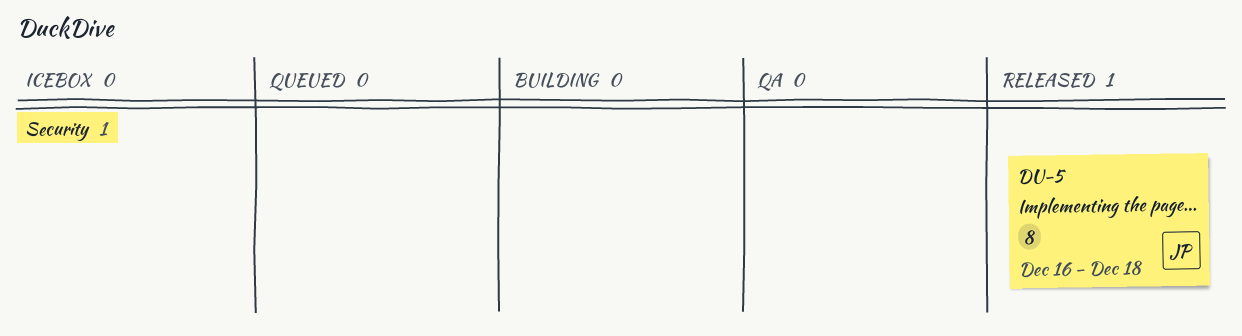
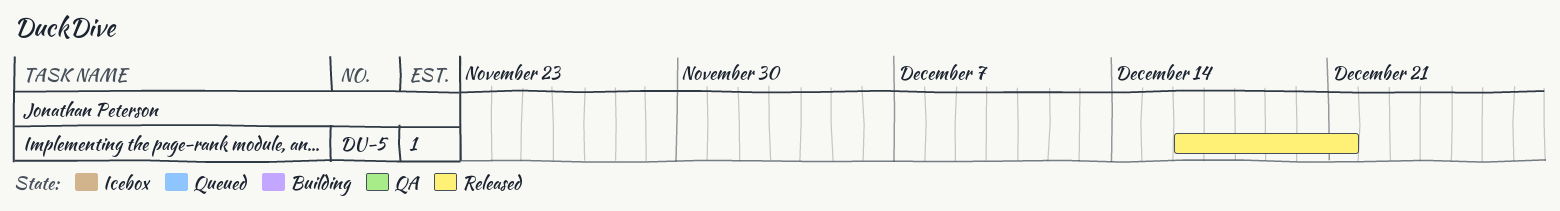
DU-5, estimate: 8 -> 1
DU-5, due: Dec 18 -> Dec 21

